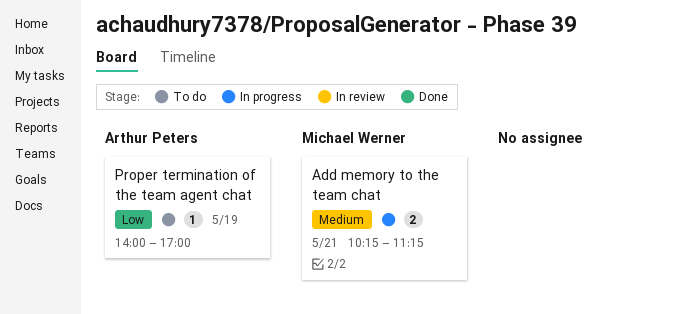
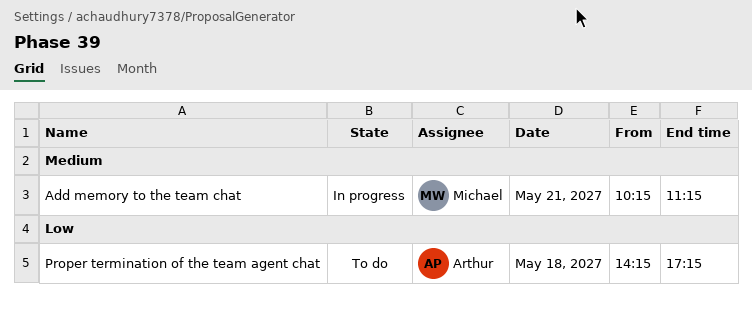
Proper termination of the team agent chat, day: May 19 -> May 18
Proper termination of the team agent chat, begins: 14:00 -> 14:15
Proper termination of the team agent chat, ends: 17:00 -> 17:15

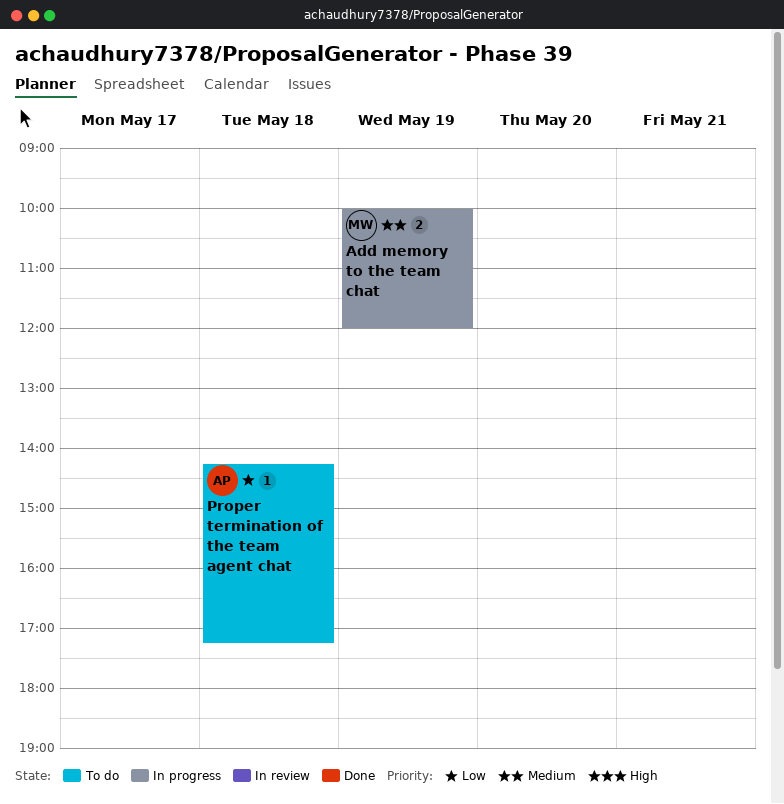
Add memory to the team chat, day: May 21 -> May 19
Add memory to the team chat, begins: 10:15 -> 10:00
Add memory to the team chat, ends: 11:15 -> 12:00

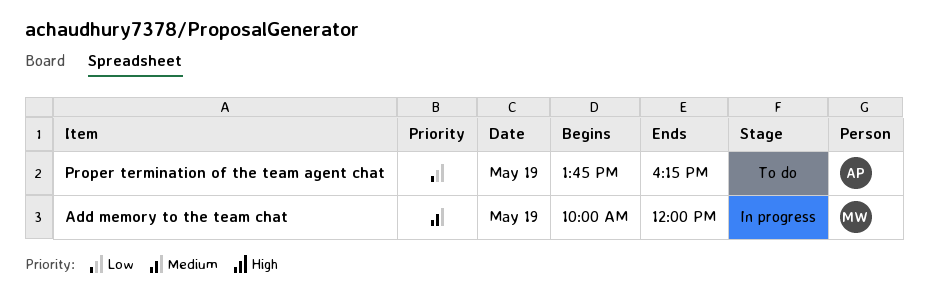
Proper termination of the team agent chat, day: May 18 -> May 19
Proper termination of the team agent chat, begins: 14:15 -> 13:45
Proper termination of the team agent chat, ends: 17:15 -> 16:15

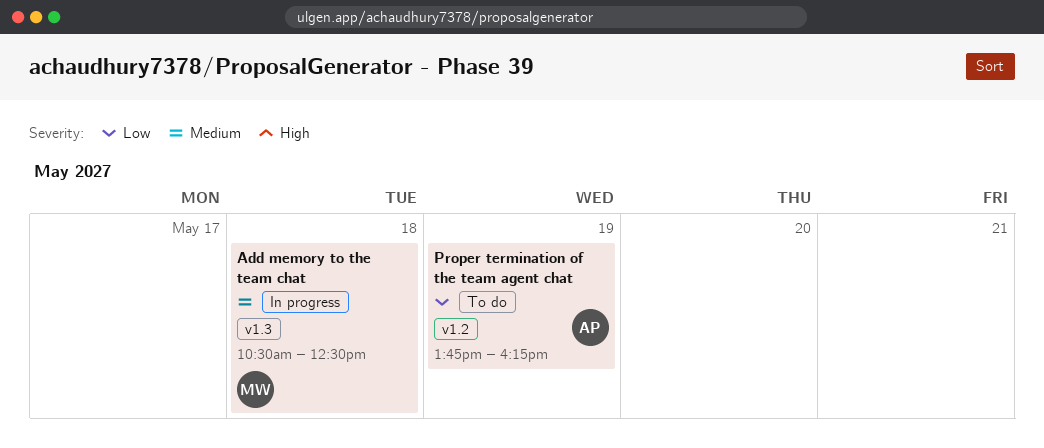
Add memory to the team chat, day: May 19 -> May 18
Add memory to the team chat, begins: 10:00 -> 10:30
Add memory to the team chat, ends: 12:00 -> 12:30

